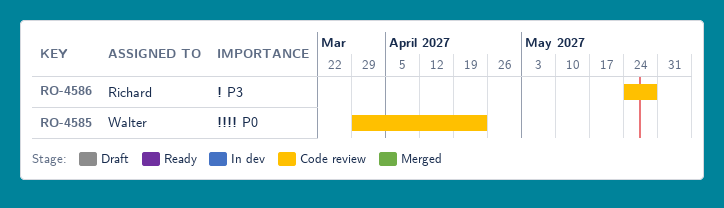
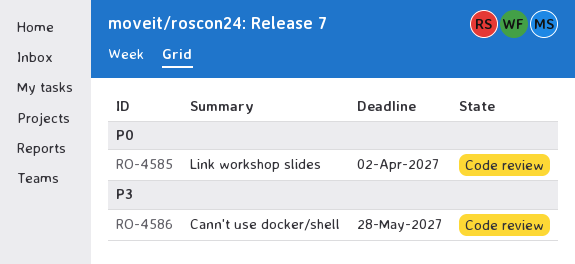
RO-4585, due: Apr 23 -> Apr 2

